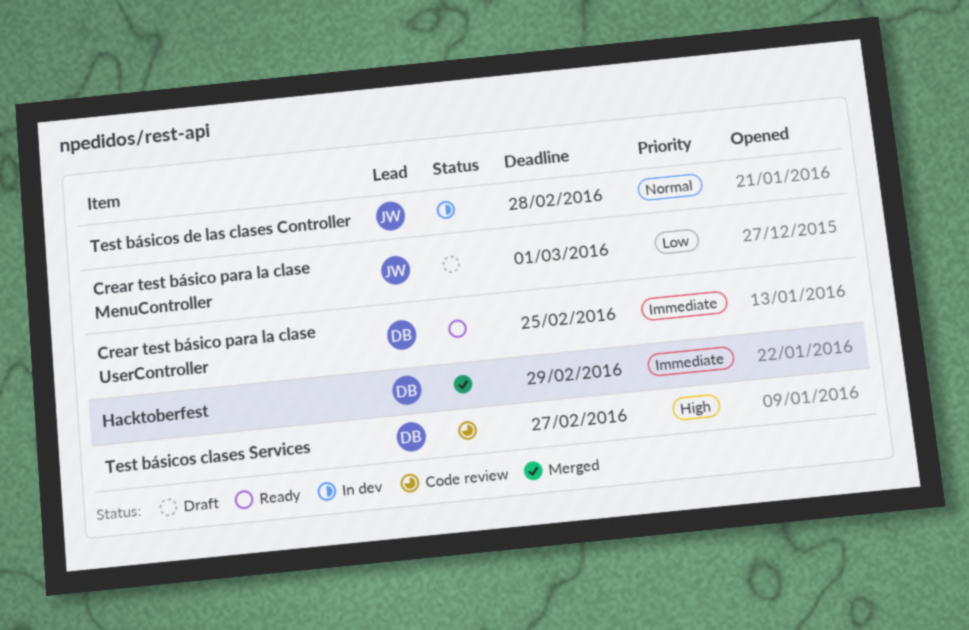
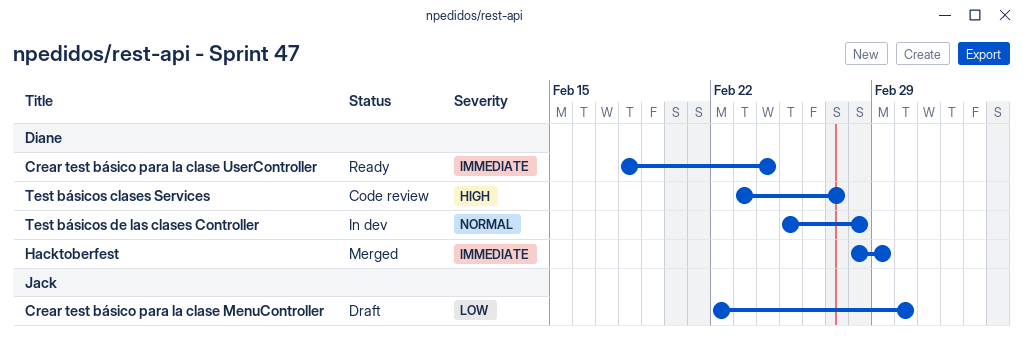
Crear test básico para la clase UserController, due: Feb 25 -> Feb 24
Test básicos de las clases Controller, owner: Jack -> Diane

